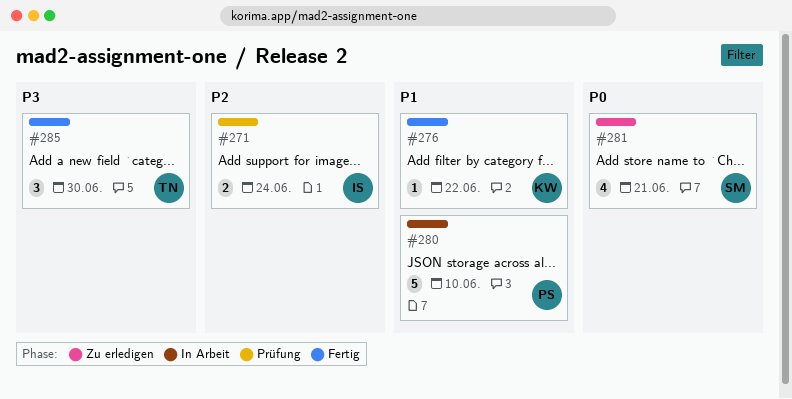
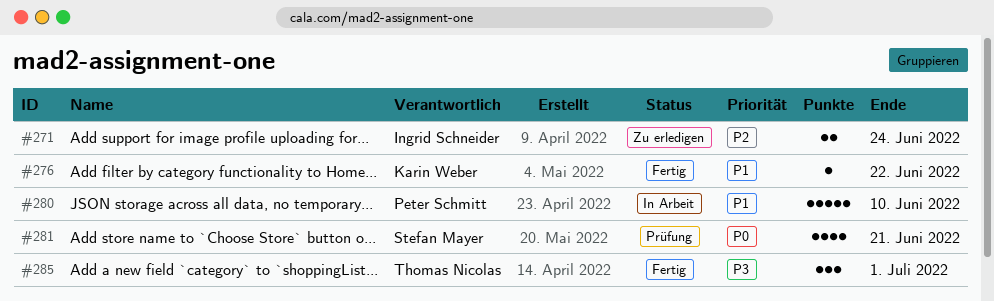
#271, status: Prüfung -> Zu erledigen
#281, status: Zu erledigen -> Prüfung
#285, due: Jun 30 -> Jul 1

